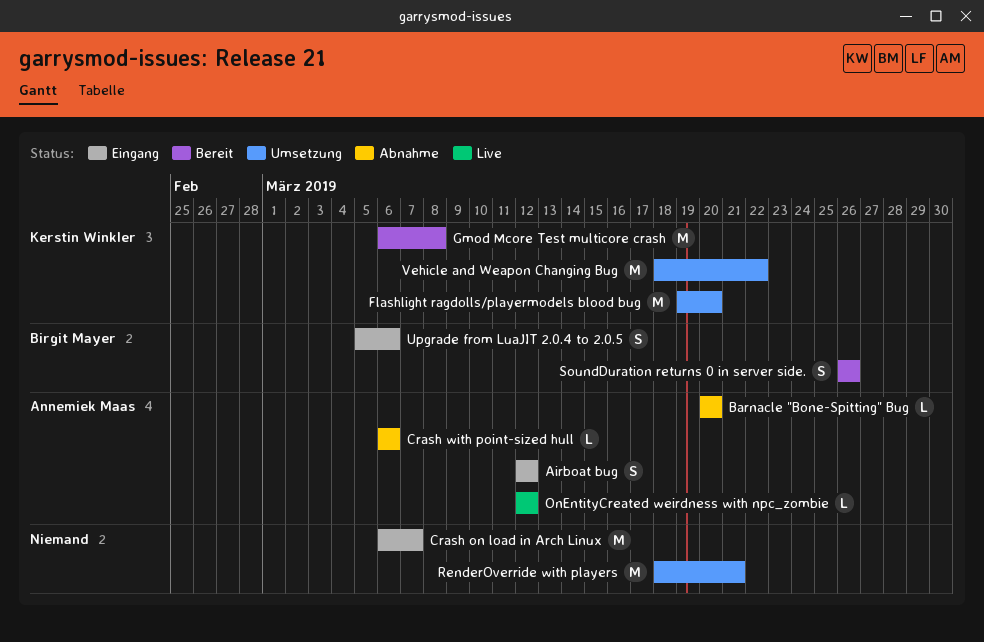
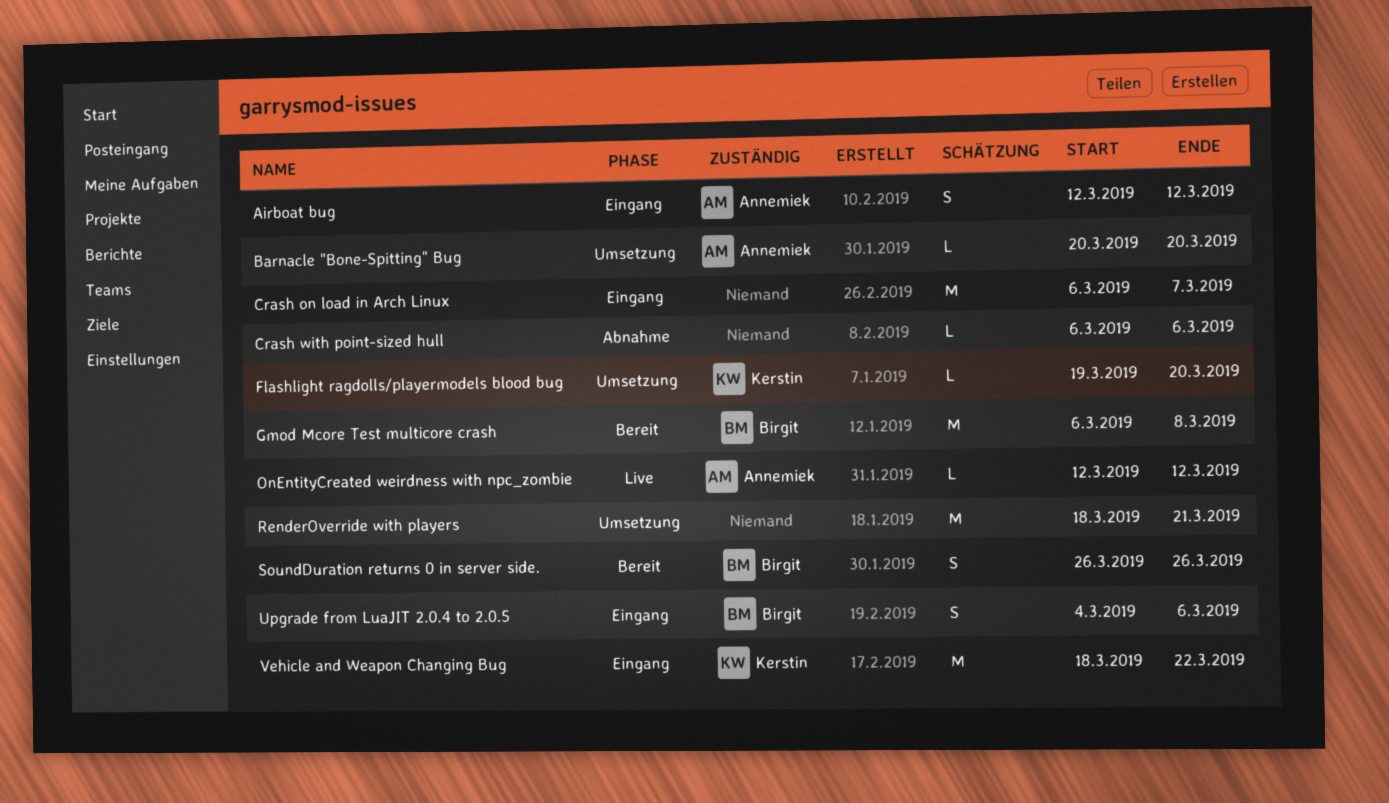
Barnacle "Bone-Spitting" Bug, status: Abnahme -> Umsetzung
Crash with point-sized hull, owner: Annemiek Maas -> none
Flashlight ragdolls/playermodels blood bug, estimate: M -> L
Gmod Mcore Test multicore crash, owner: Kerstin Winkler -> Birgit Mayer
Upgrade from LuaJIT 2.0.4 to 2.0.5, start: Mar 5 -> Mar 4
Vehicle and Weapon Changing Bug, status: Umsetzung -> Eingang

